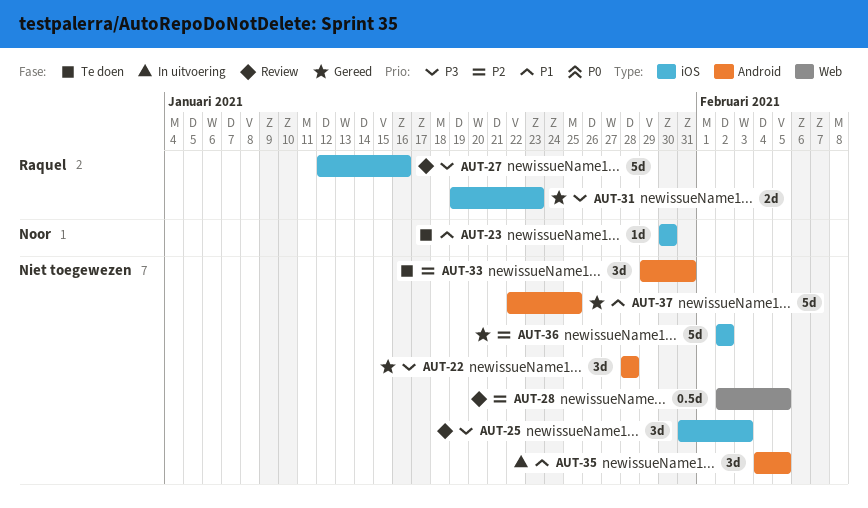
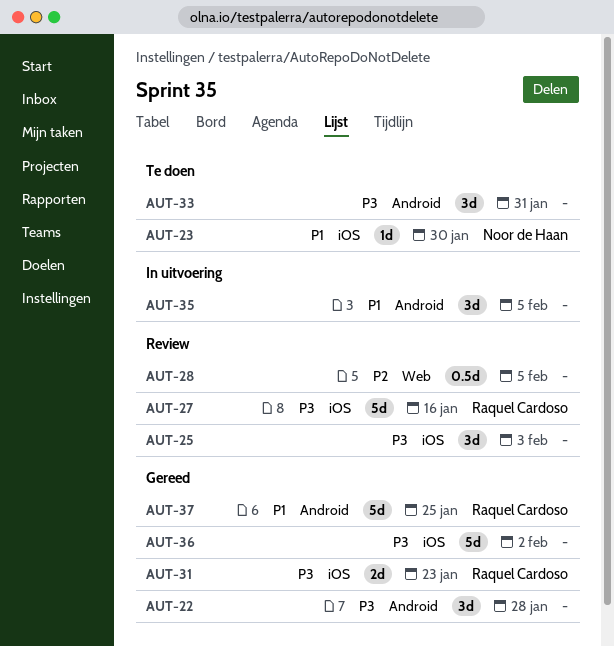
AUT-33, priority: P2 -> P3
AUT-36, priority: P2 -> P3
AUT-37, owner: none -> Raquel Cardoso

